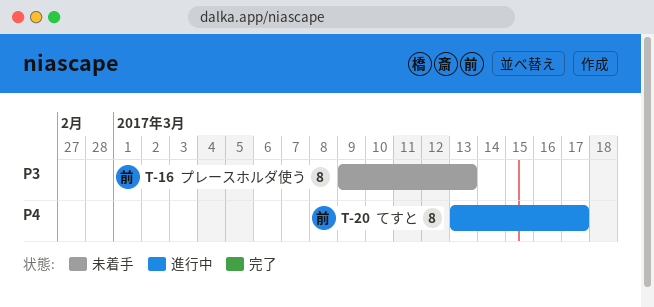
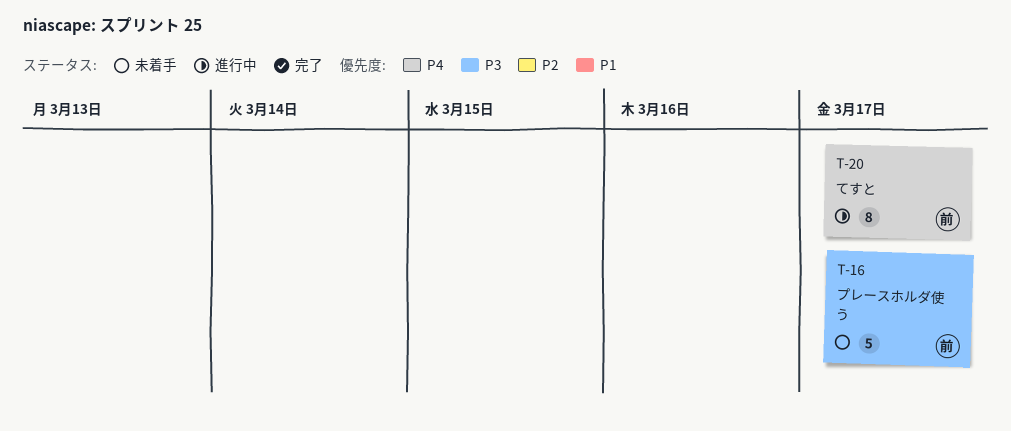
T-16, estimate: 8 -> 5
T-16, due: Mar 13 -> Mar 17

